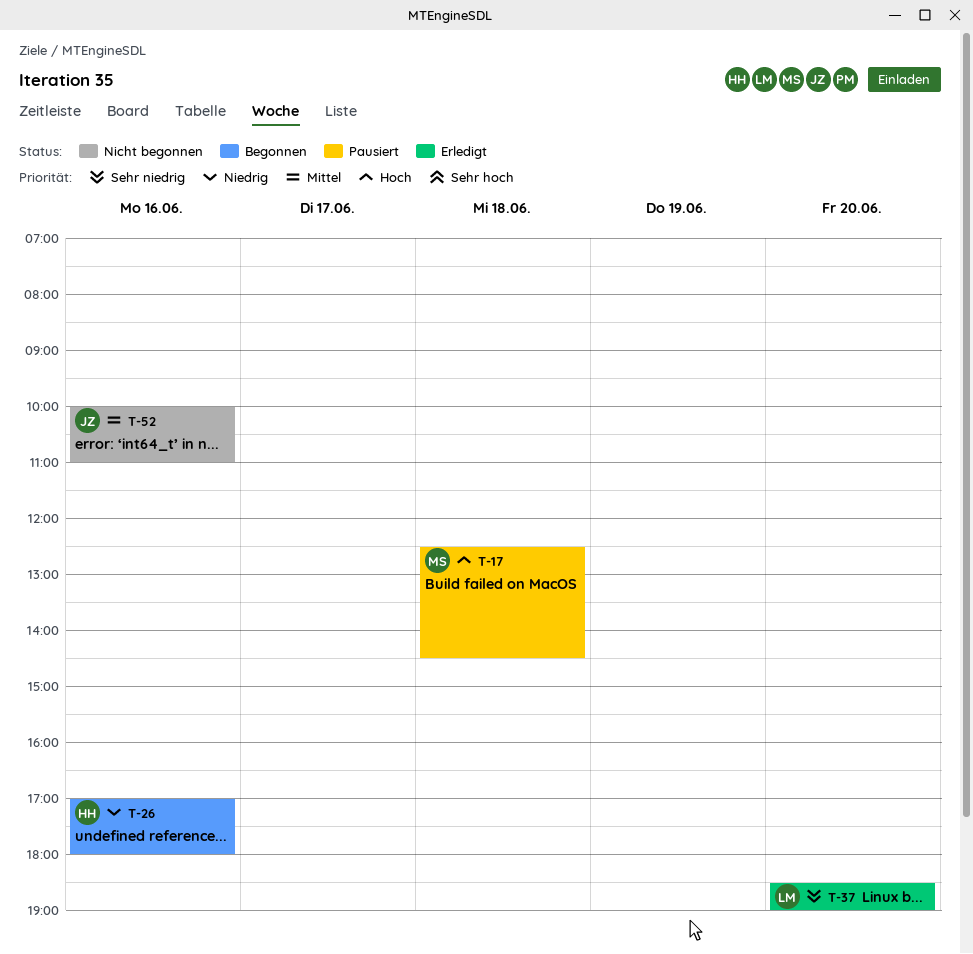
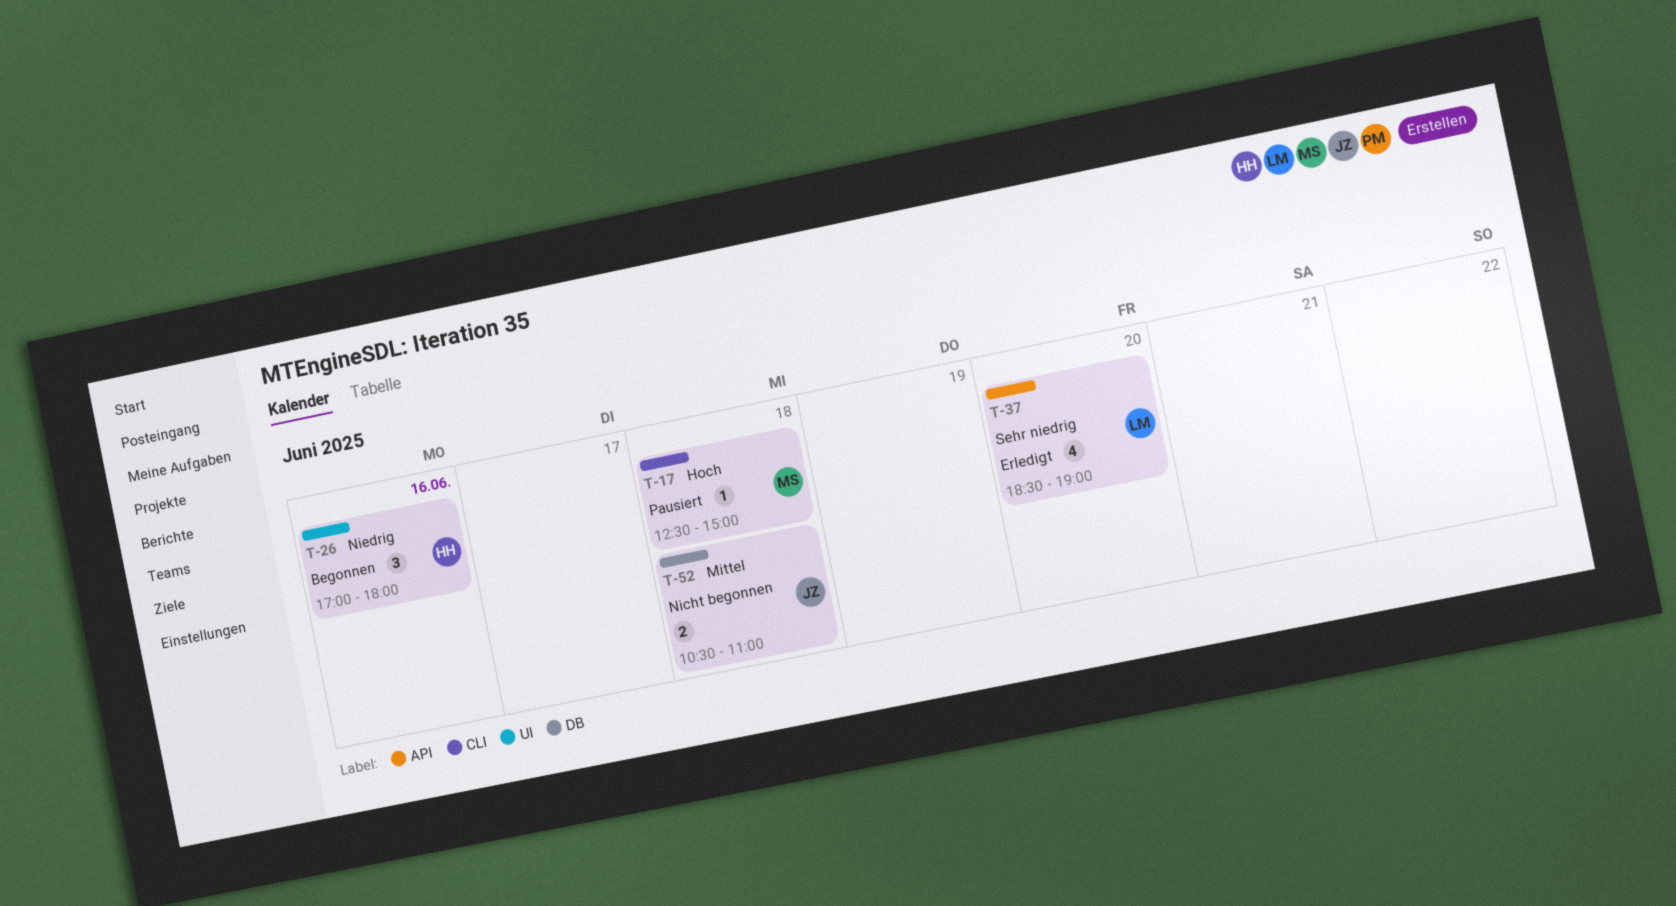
T-17, ends: 14:30 -> 15:00
T-52, day: Jun 16 -> Jun 18
T-52, begins: 10:00 -> 10:30

